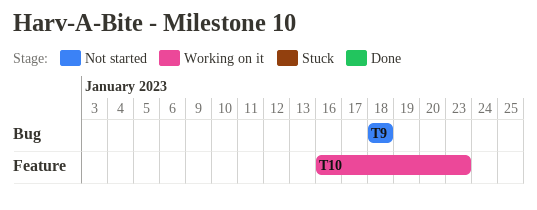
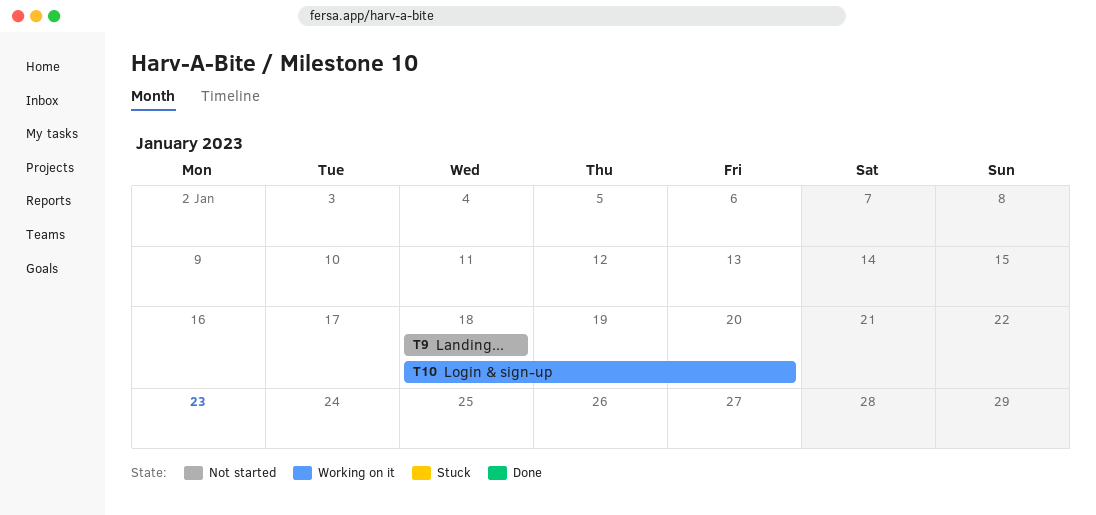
T10, start: Jan 16 -> Jan 18
T10, due: Jan 23 -> Jan 20

